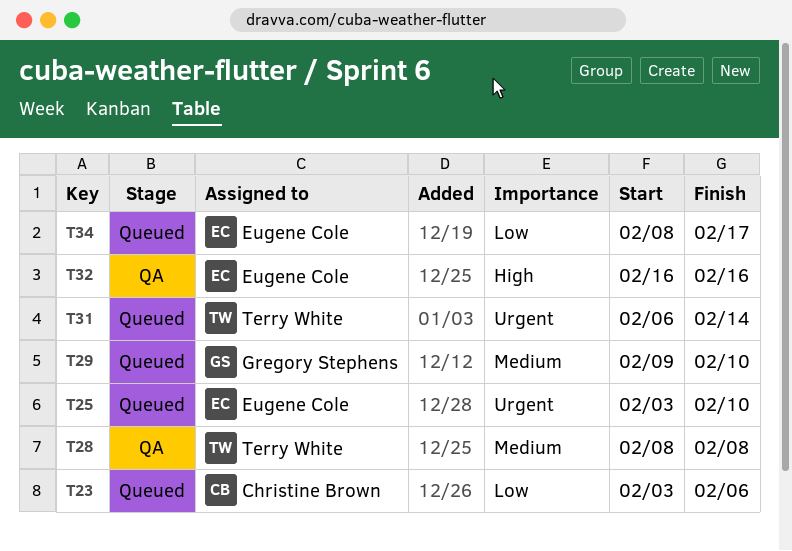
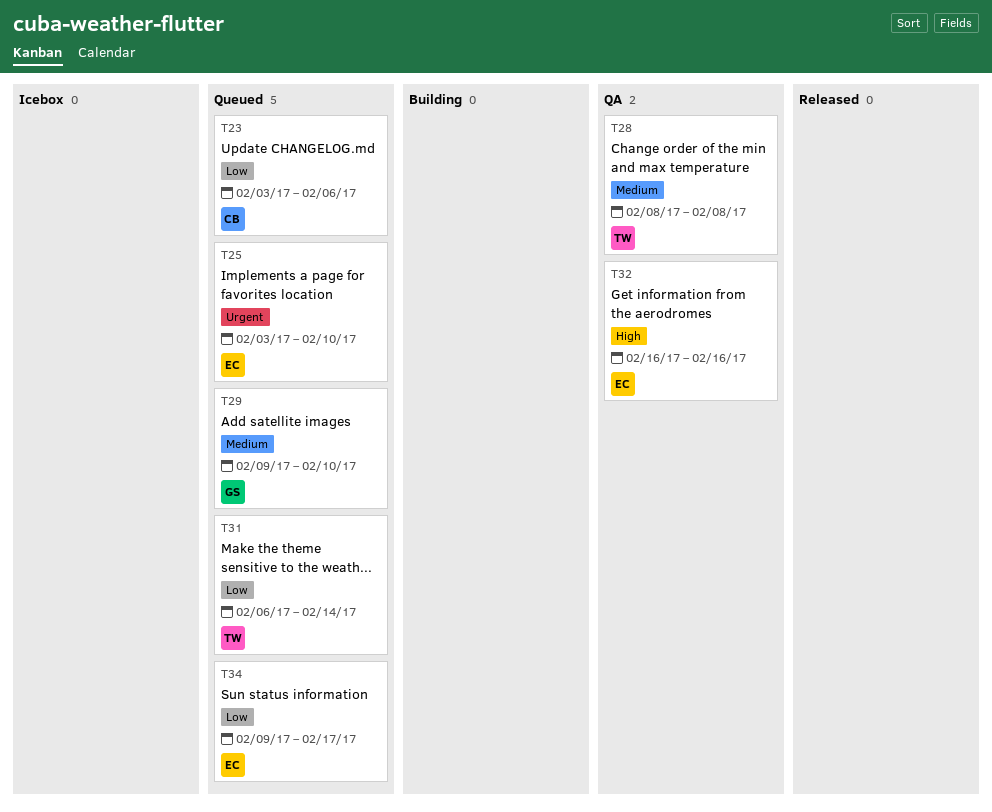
T31, priority: Urgent -> Low
T34, start: Feb 8 -> Feb 9

